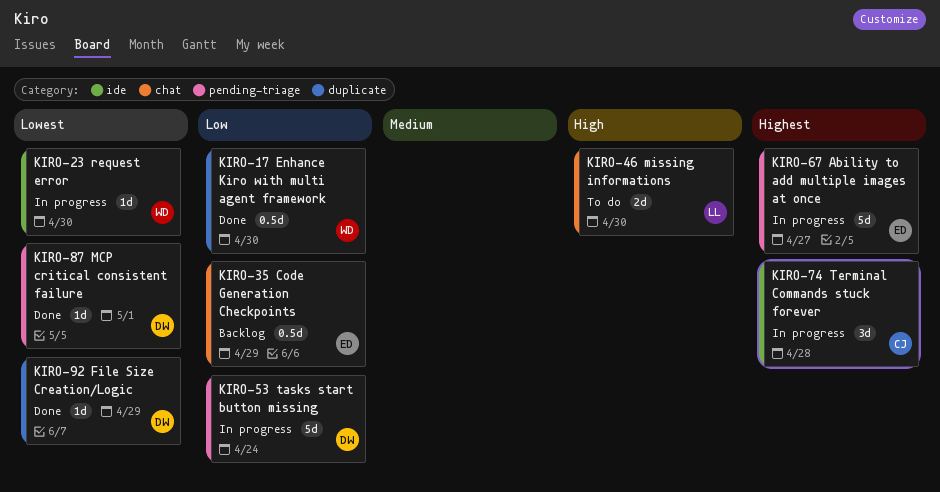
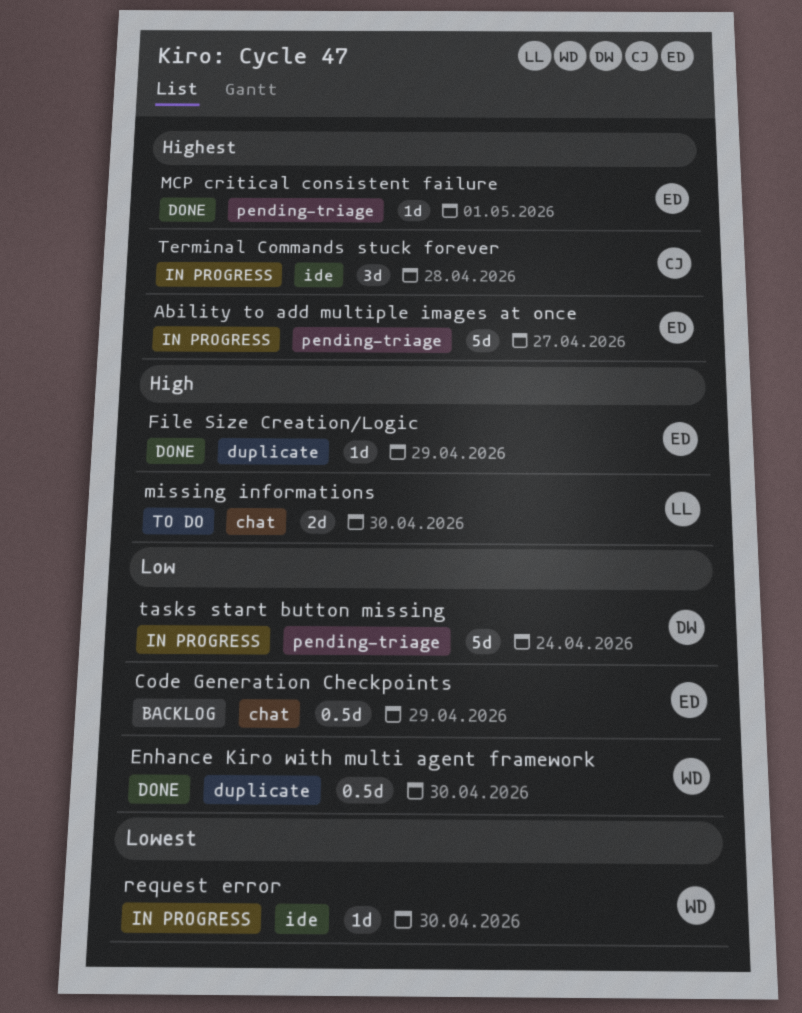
File Size Creation/Logic, owner: DW -> ED
File Size Creation/Logic, priority: Lowest -> High
MCP critical consistent failure, owner: DW -> ED
MCP critical consistent failure, priority: Lowest -> Highest

